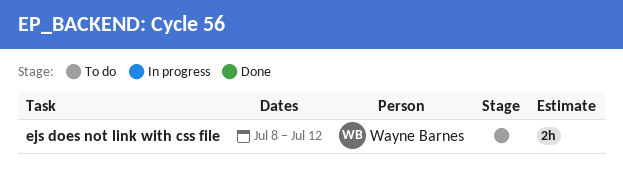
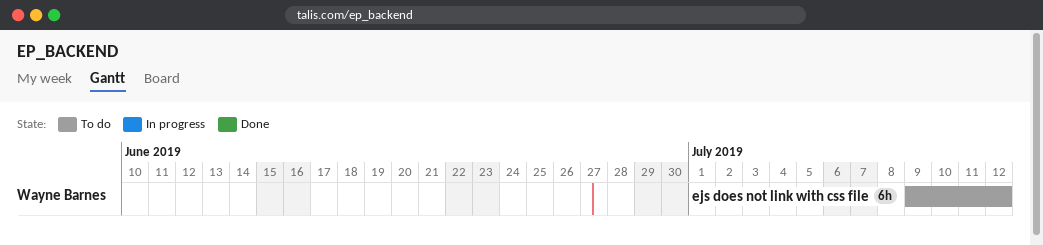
ejs does not link with css file, estimate: 2h -> 6h
ejs does not link with css file, start: Jul 8 -> Jul 9

